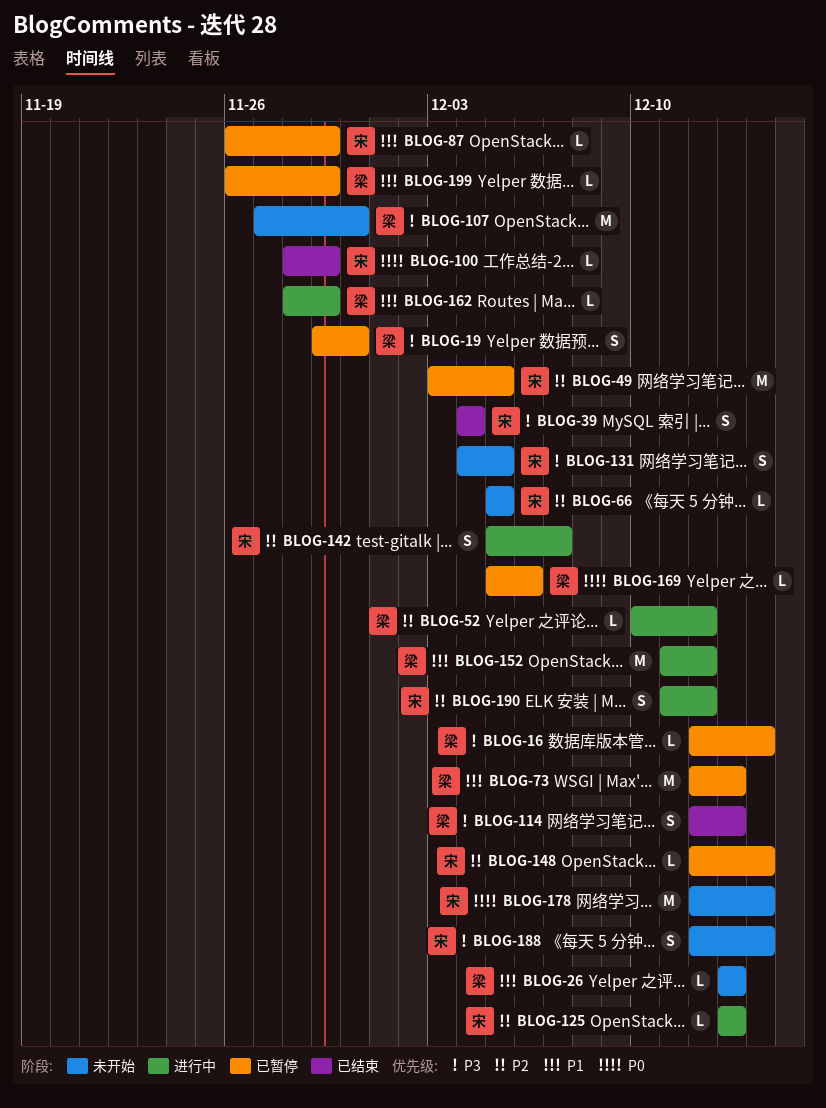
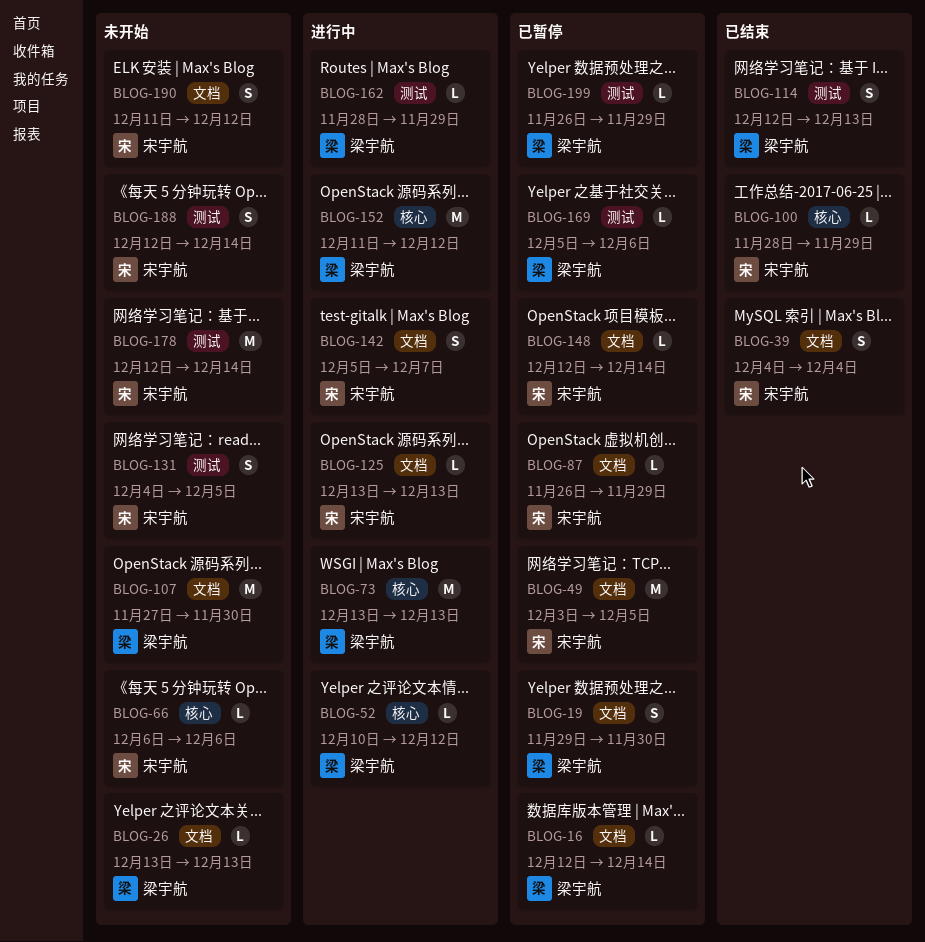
BLOG-66, start: Dec 5 -> Dec 6
BLOG-66, due: Dec 5 -> Dec 6
BLOG-73, status: 已暂停 -> 进行中
BLOG-73, start: Dec 12 -> Dec 13
BLOG-190, status: 进行中 -> 未开始

